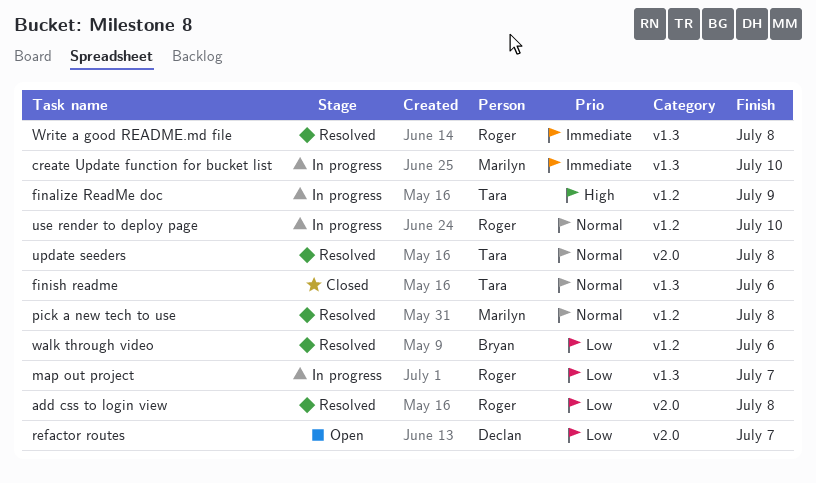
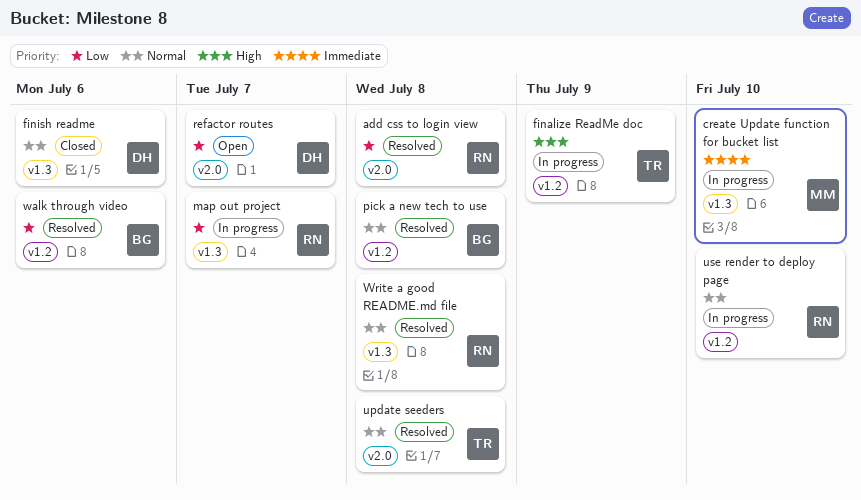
finish readme, owner: Tara -> Declan
pick a new tech to use, owner: Marilyn -> Bryan
Write a good README.md file, priority: Immediate -> Normal

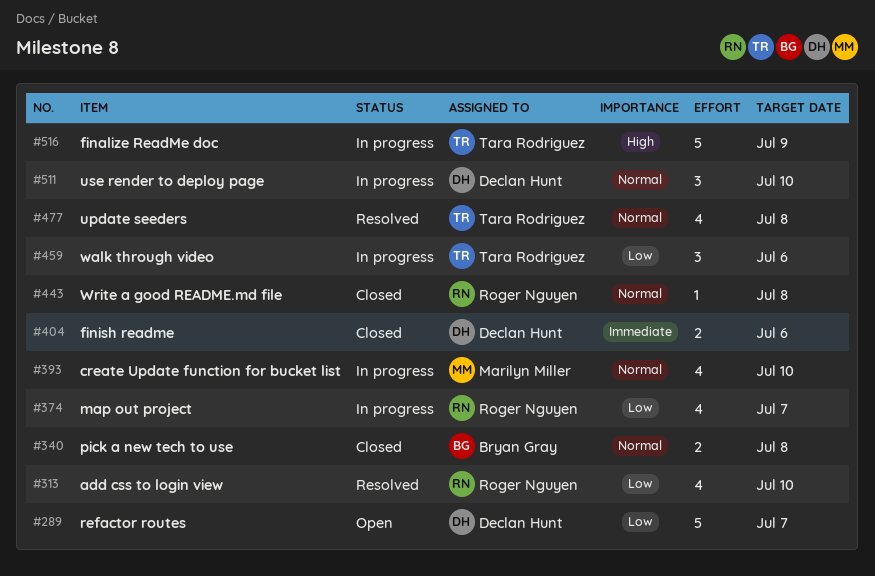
add css to login view, due: Jul 8 -> Jul 10
create Update function for bucket list, priority: Immediate -> Normal
finish readme, priority: Normal -> Immediate
pick a new tech to use, status: Resolved -> Closed
use render to deploy page, owner: Roger Nguyen -> Declan Hunt
walk through video, status: Resolved -> In progress
walk through video, owner: Bryan Gray -> Tara Rodriguez
Write a good README.md file, status: Resolved -> Closed

